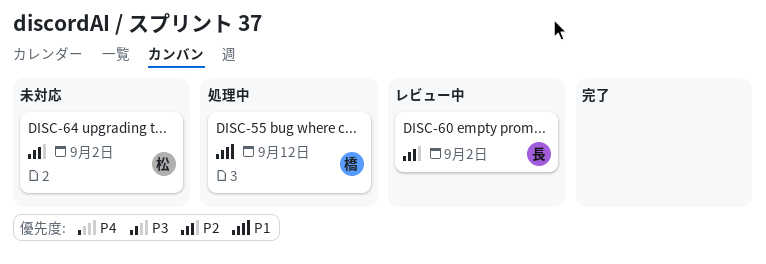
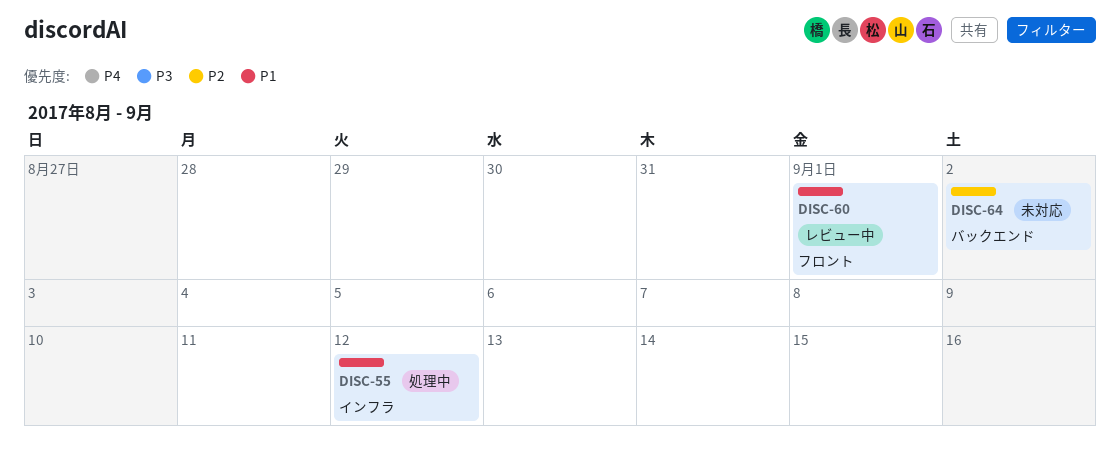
DISC-60, priority: P2 -> P1
DISC-60, due: Sep 2 -> Sep 1

